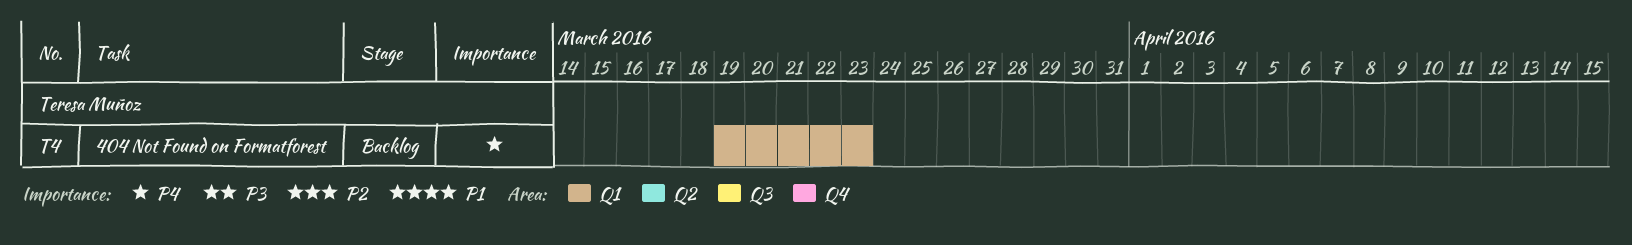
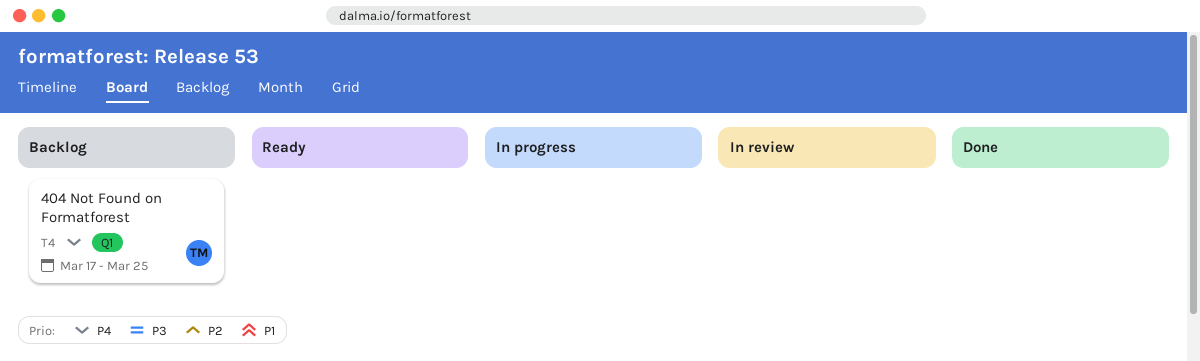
T4, start: Mar 19 -> Mar 17
T4, due: Mar 23 -> Mar 25

